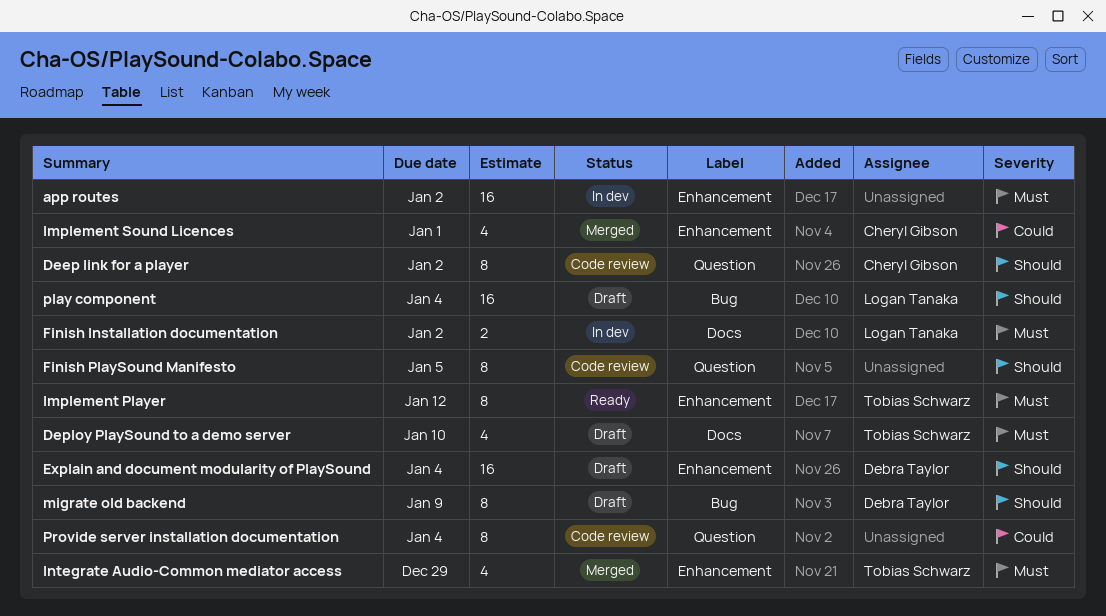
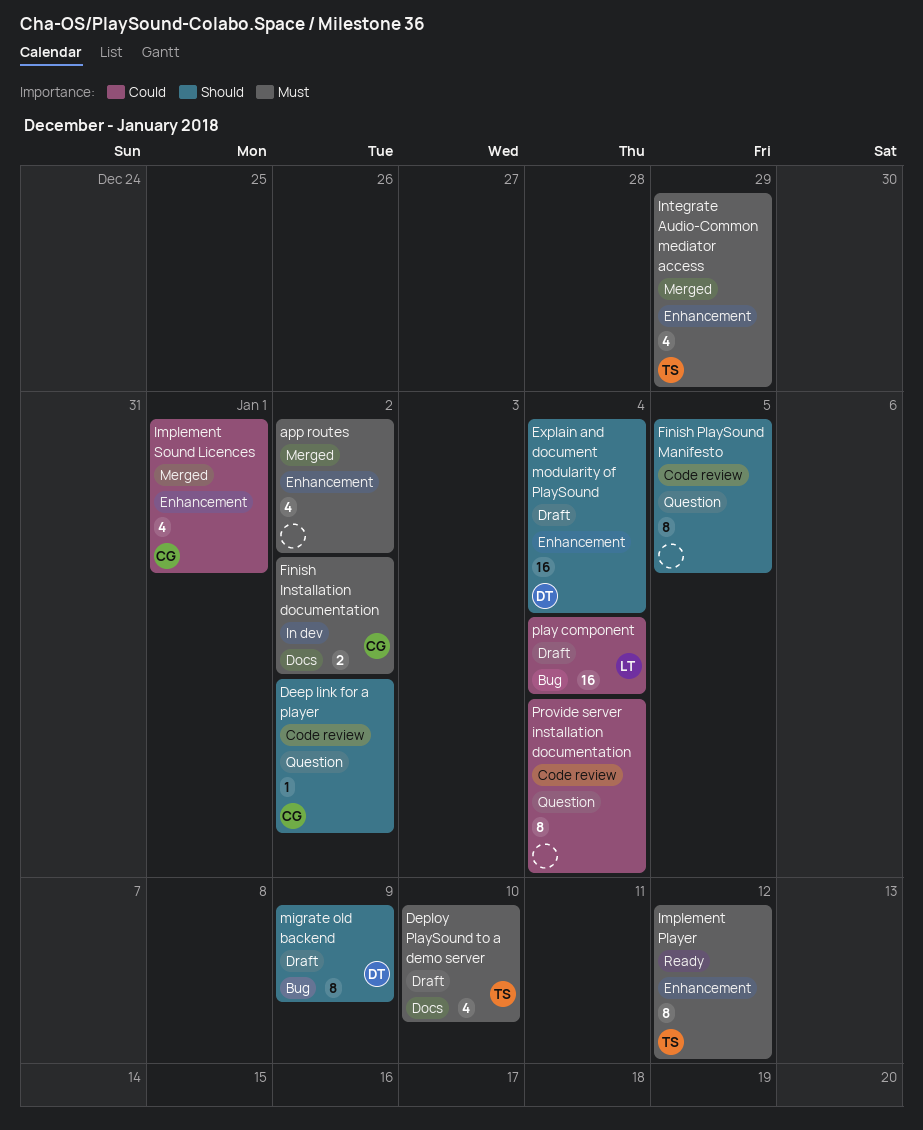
app routes, status: In dev -> Merged
app routes, estimate: 16 -> 4
Deep link for a player, estimate: 8 -> 1
Finish Installation documentation, owner: Logan Tanaka -> Cheryl Gibson
play component, priority: Should -> Could

